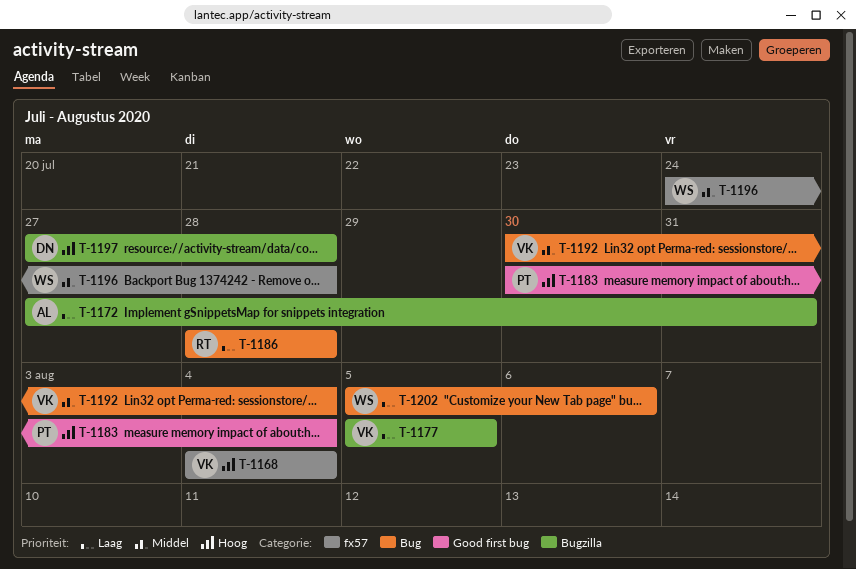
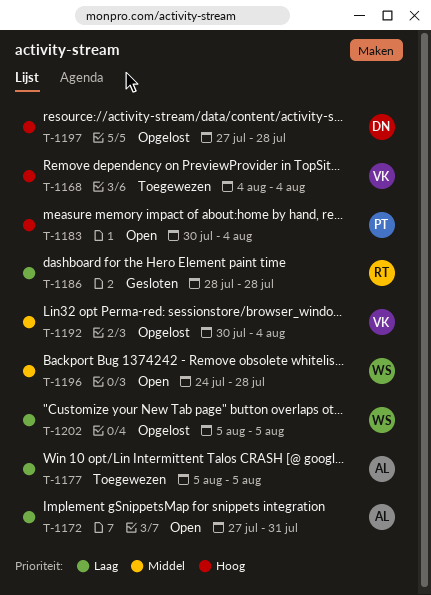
T-1177, owner: VK -> AL
T-1202, due: Aug 6 -> Aug 5

